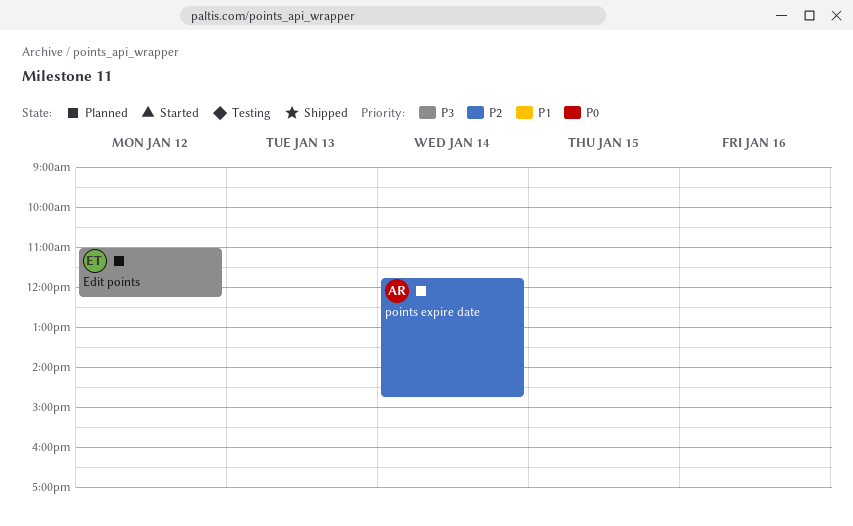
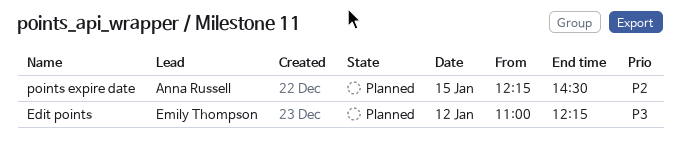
points expire date, day: Jan 14 -> Jan 15
points expire date, begins: 11:45 -> 12:15
points expire date, ends: 14:45 -> 14:30

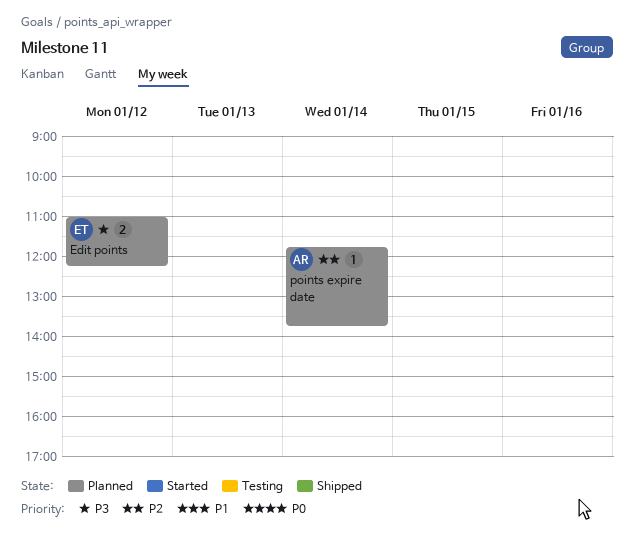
points expire date, day: Jan 15 -> Jan 14
points expire date, begins: 12:15 -> 11:45
points expire date, ends: 14:30 -> 13:45

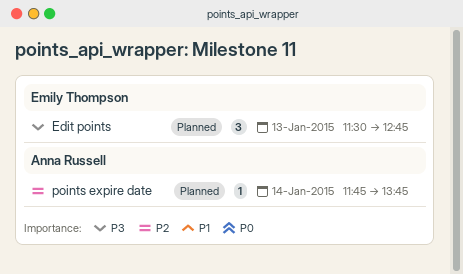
Edit points, estimate: 2 -> 3
Edit points, day: Jan 12 -> Jan 13
Edit points, begins: 11:00 -> 11:30
Edit points, ends: 12:15 -> 12:45

